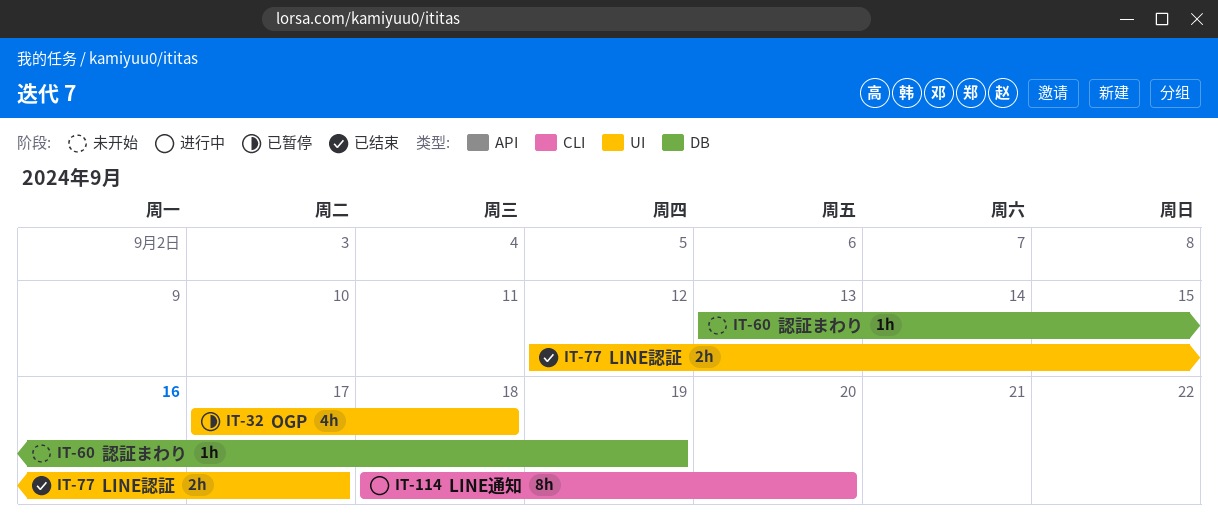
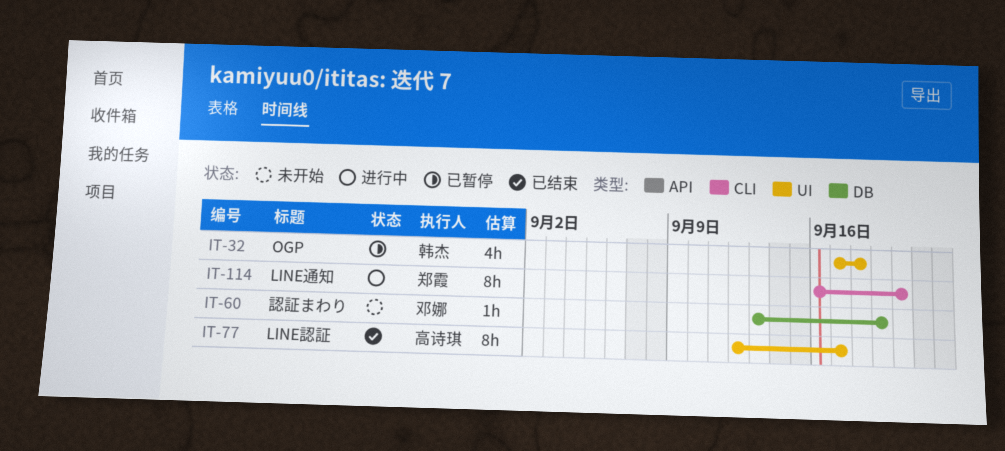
IT-77, estimate: 2h -> 8h
IT-114, start: Sep 18 -> Sep 16

